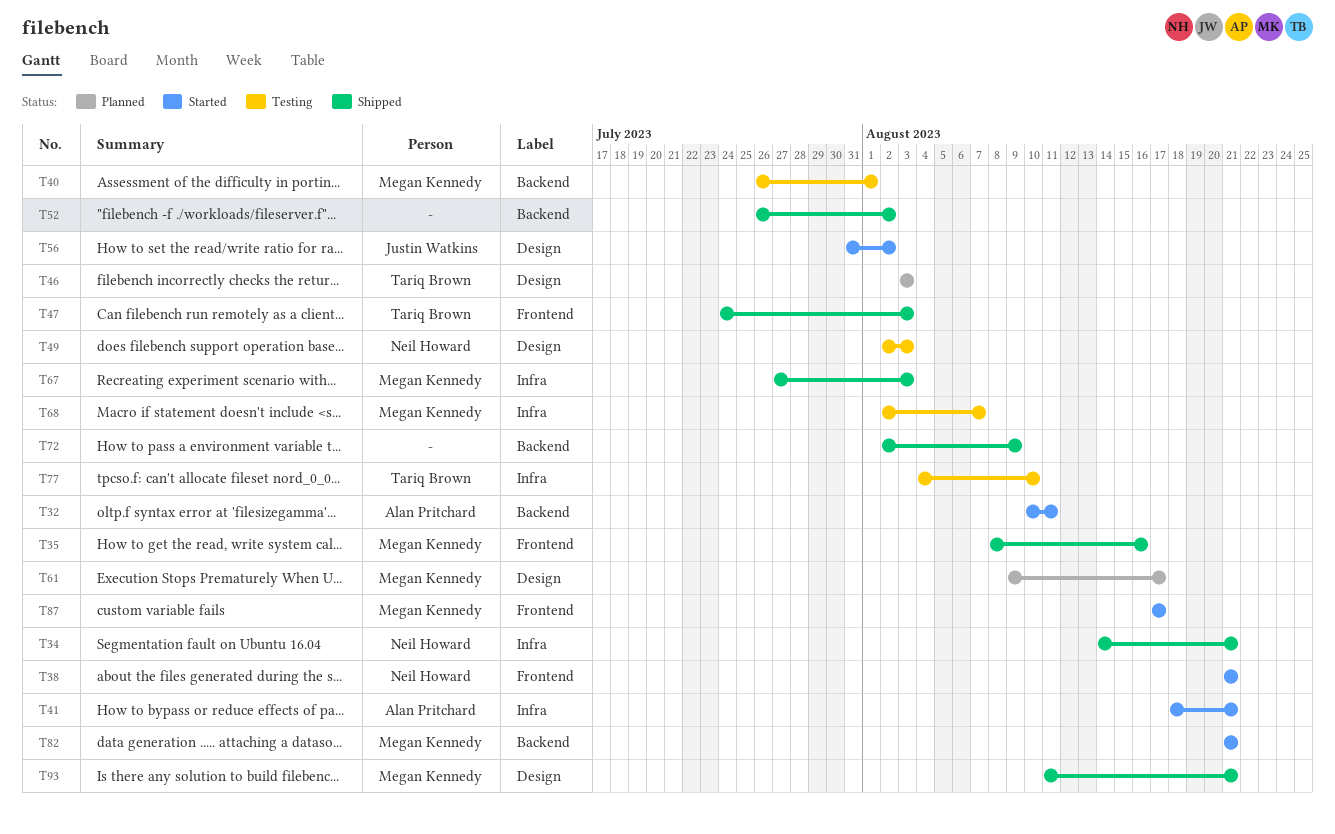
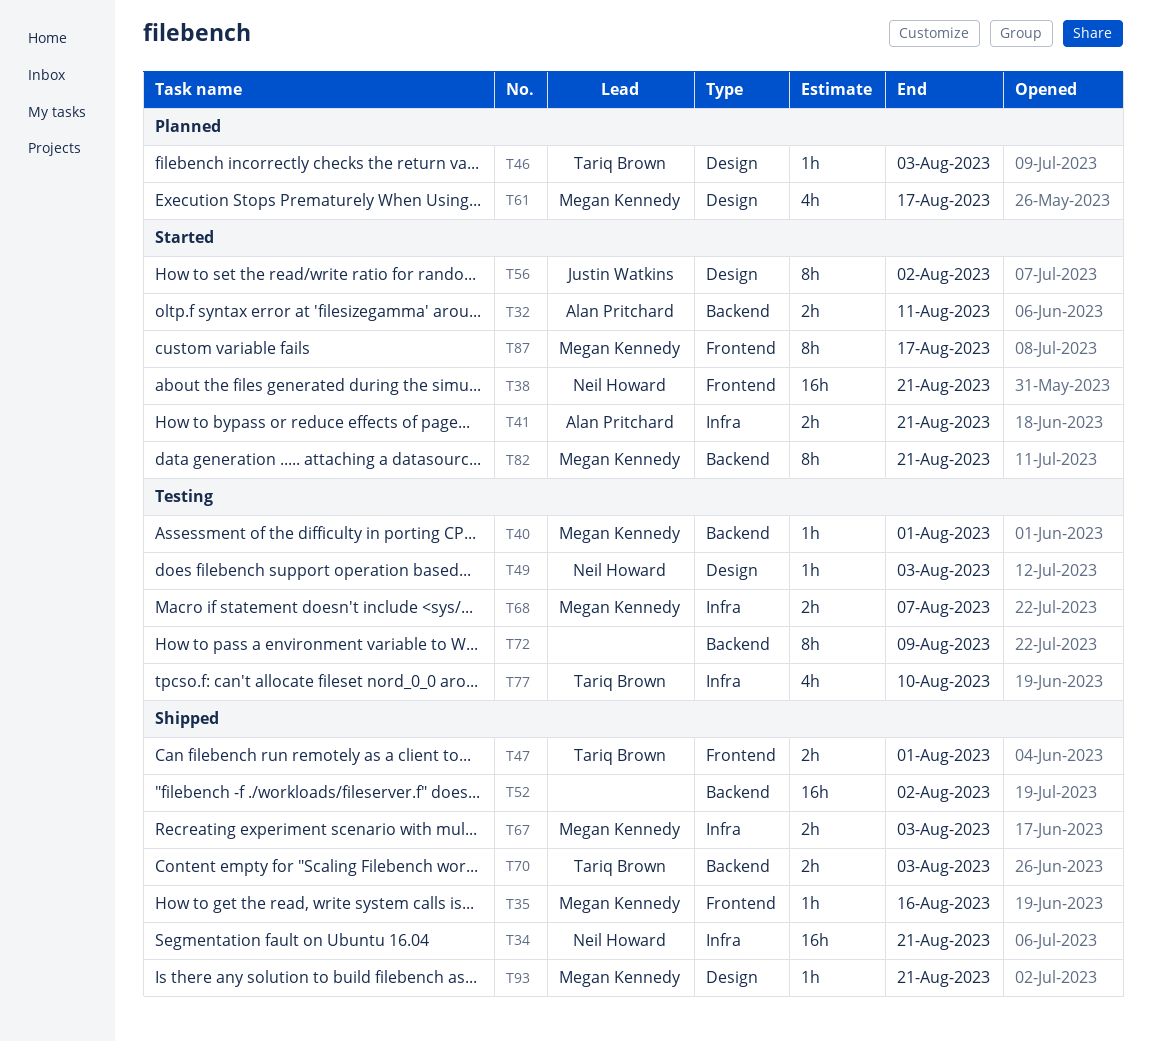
T47, due: Aug 3 -> Aug 1
T70: none -> present
T72, status: Shipped -> Testing

